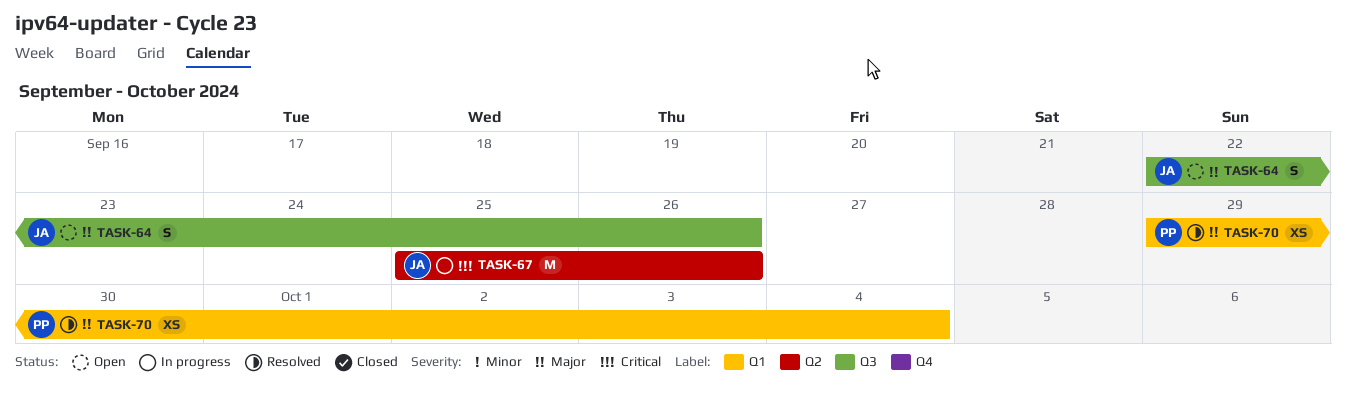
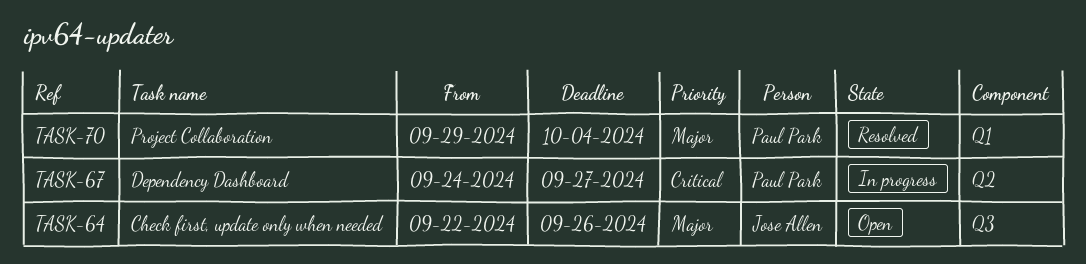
TASK-67, owner: Jose Allen -> Paul Park
TASK-67, start: Sep 25 -> Sep 24
TASK-67, due: Sep 26 -> Sep 27

